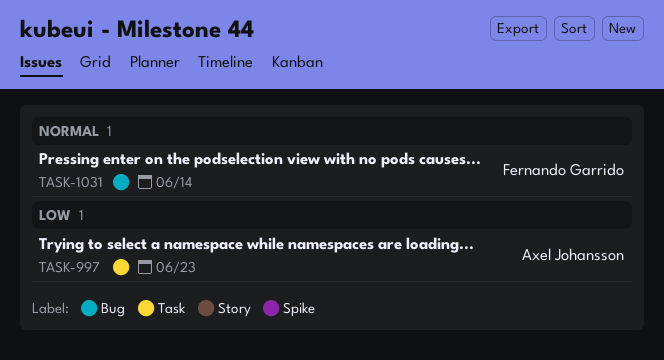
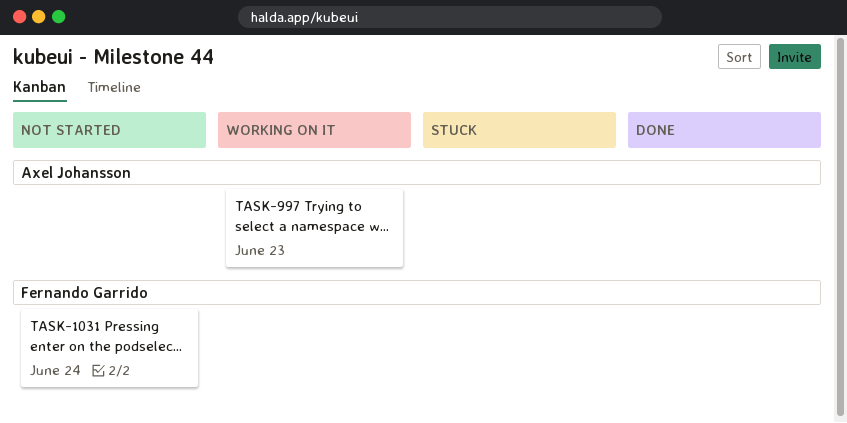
TASK-1031, due: Jun 14 -> Jun 24

